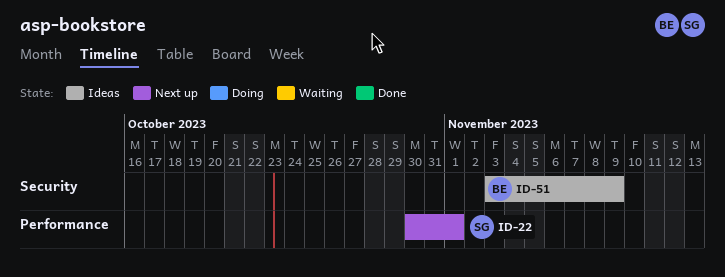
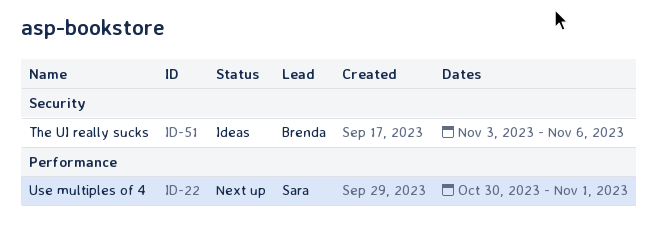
ID-51, due: Nov 9 -> Nov 6

